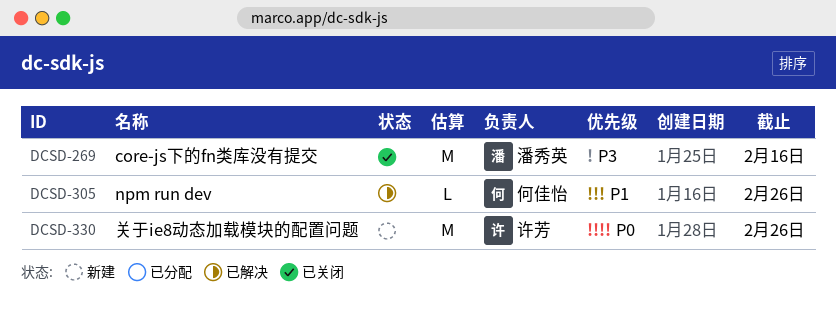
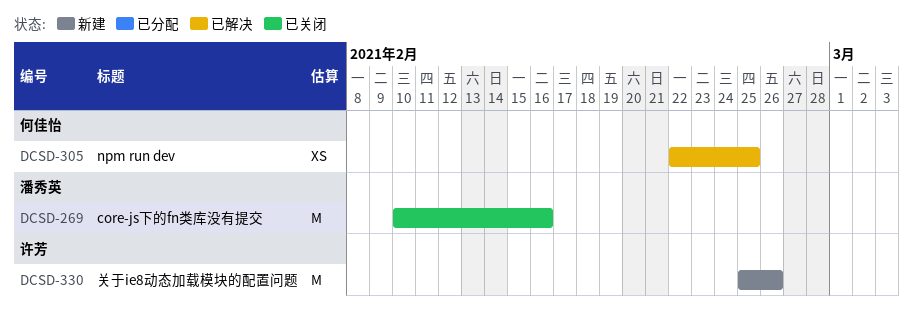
DCSD-305, estimate: L -> XS
DCSD-305, due: Feb 26 -> Feb 25

